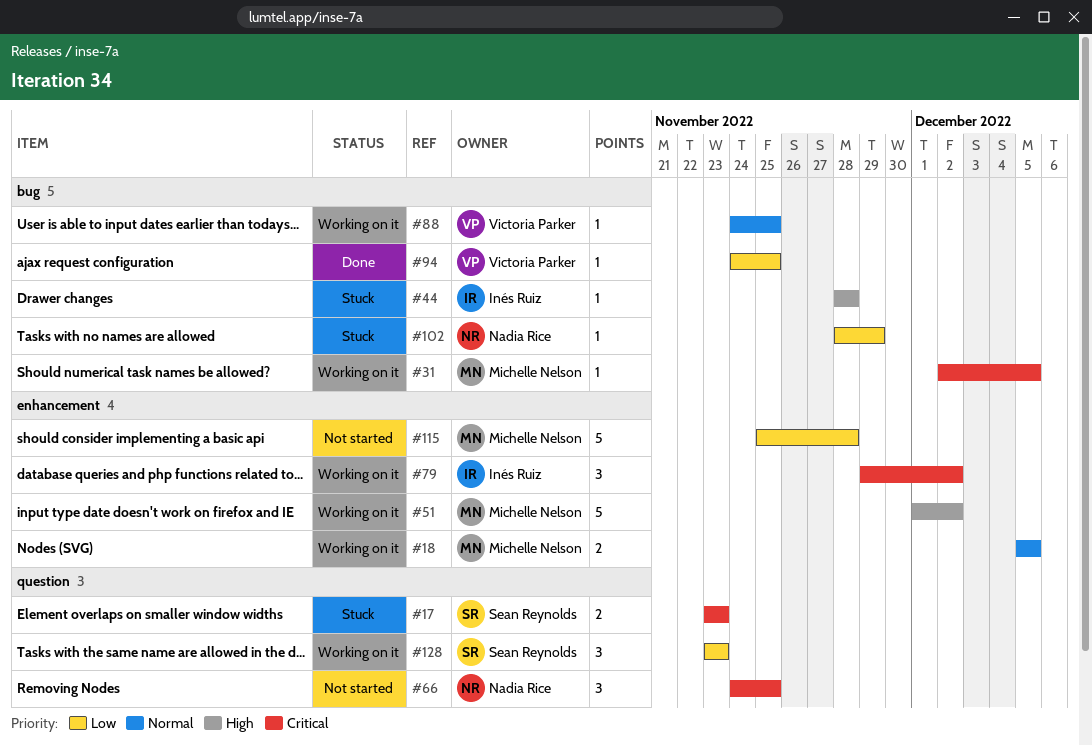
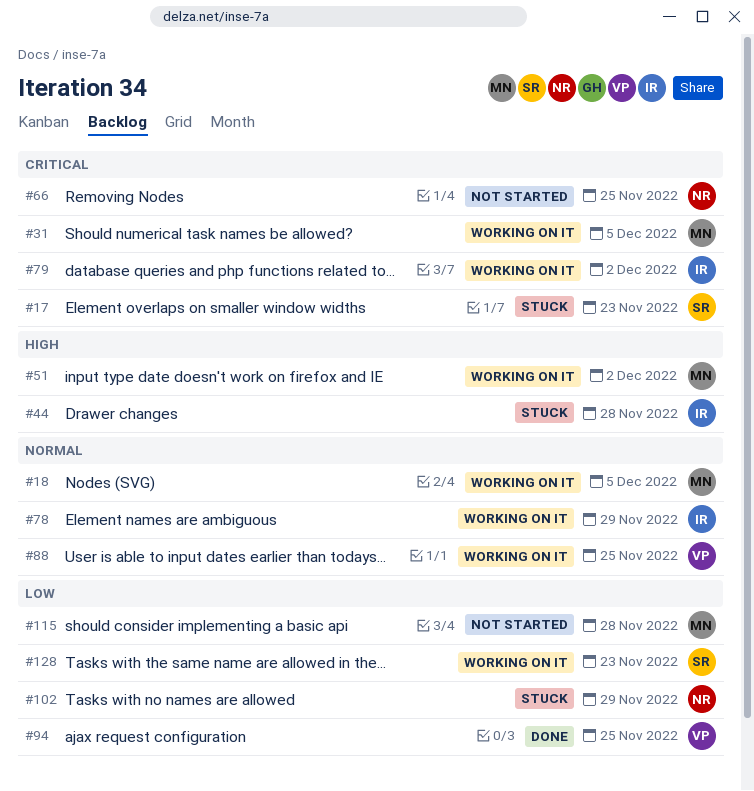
#78: none -> present

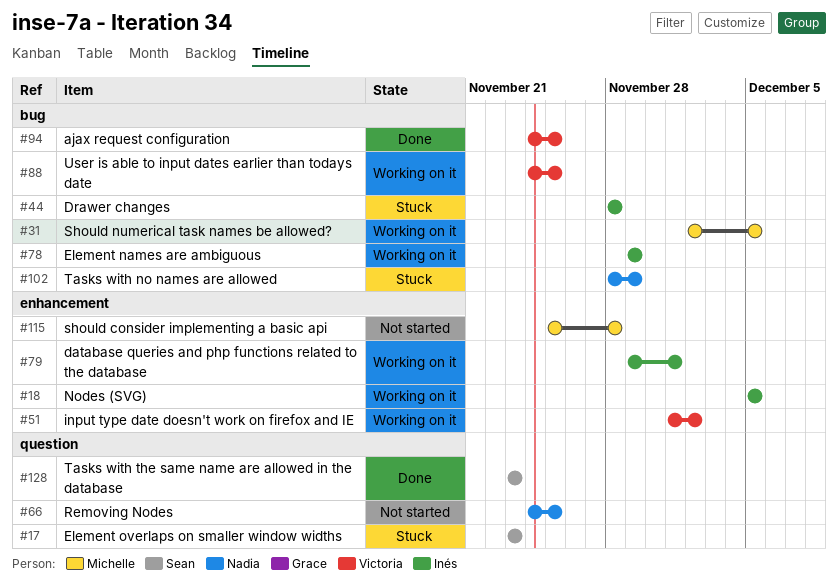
#18, owner: Michelle -> Inés
#51, owner: Michelle -> Victoria
#79, due: Dec 2 -> Dec 1
#128, status: Working on it -> Done

